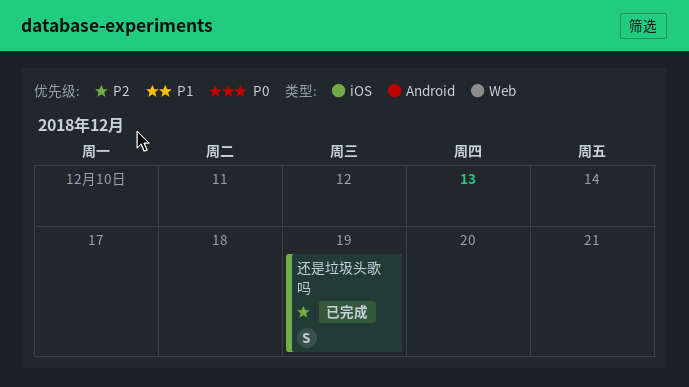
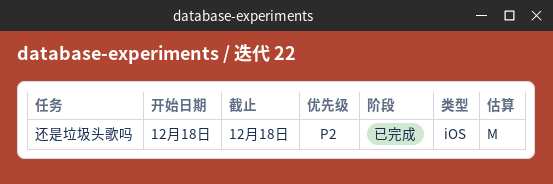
还是垃圾头歌吗, estimate: S -> M
还是垃圾头歌吗, due: Dec 19 -> Dec 18

